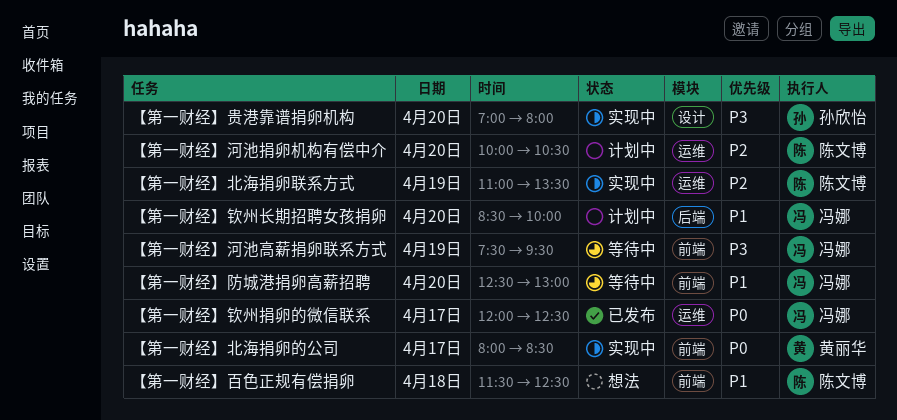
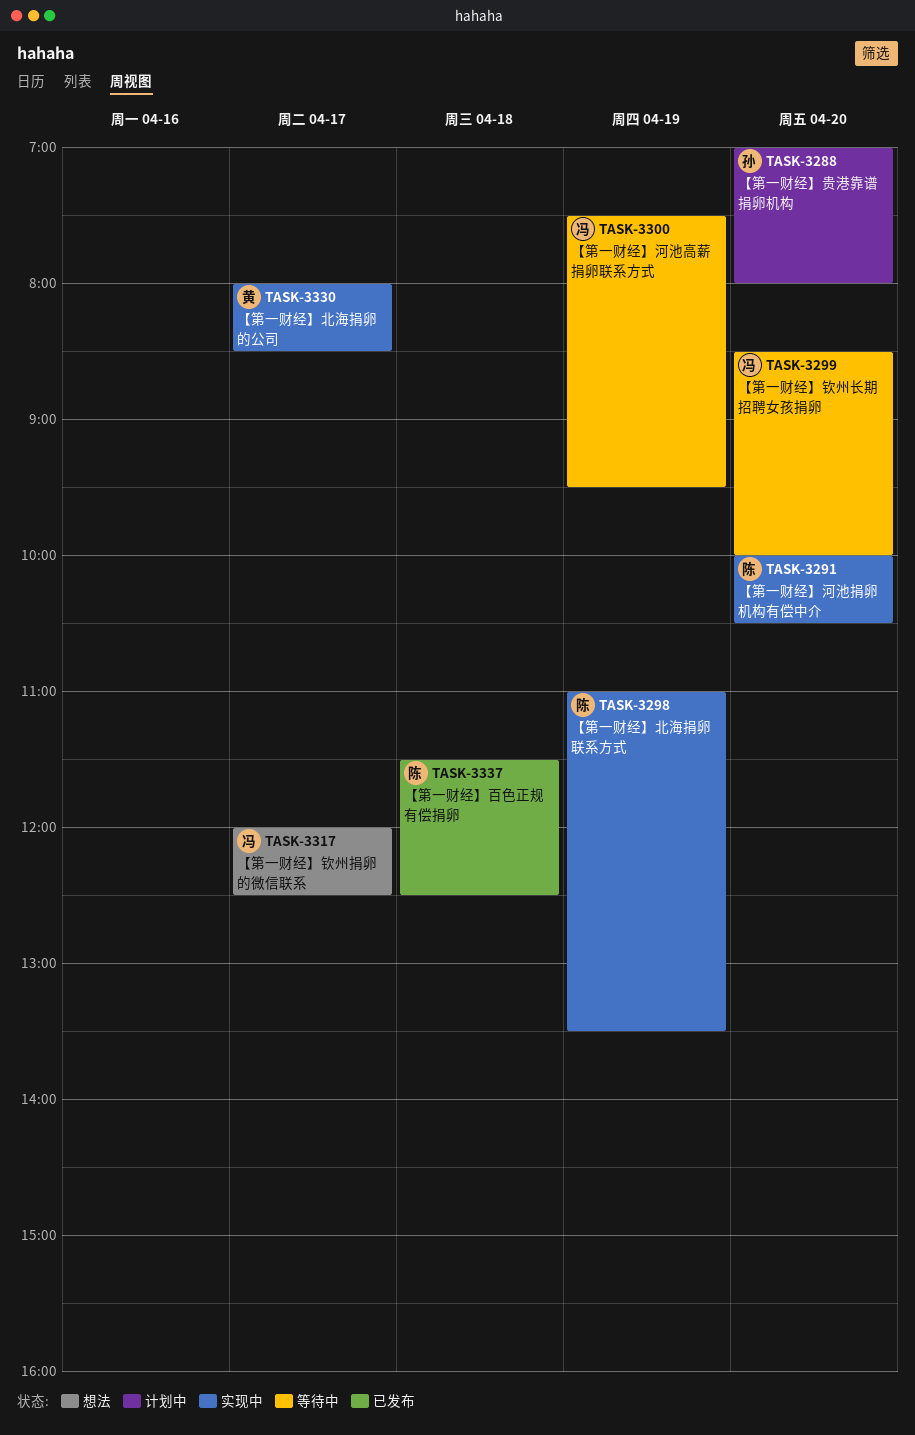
【第一财经】河池捐卵机构有偿中介, status: 计划中 -> 实现中
【第一财经】百色正规有偿捐卵, status: 想法 -> 已发布
【第一财经】贵港靠谱捐卵机构, status: 实现中 -> 计划中
【第一财经】钦州捐卵的微信联系, status: 已发布 -> 想法
【第一财经】钦州长期招聘女孩捐卵, status: 计划中 -> 等待中
【第一财经】防城港捐卵高薪招聘: present -> none

